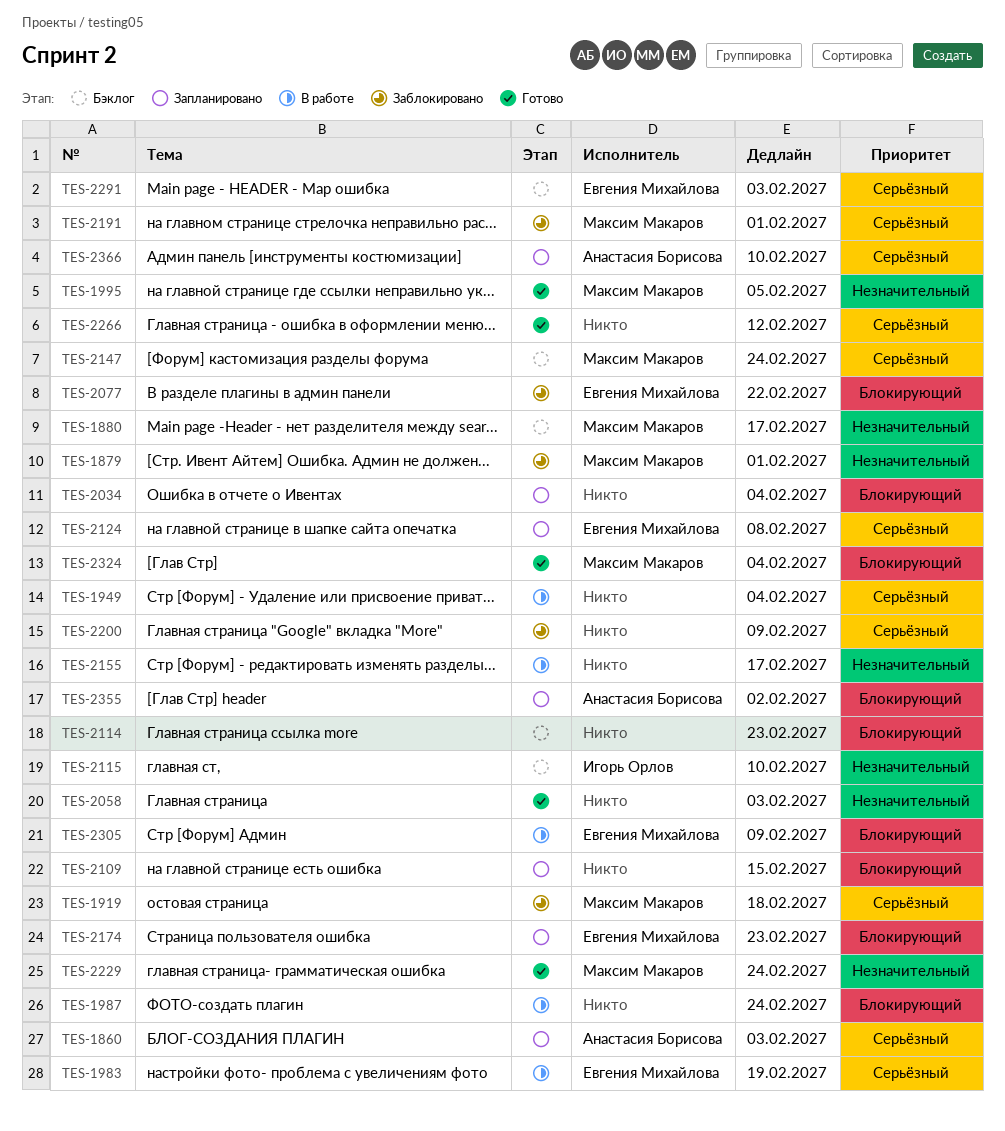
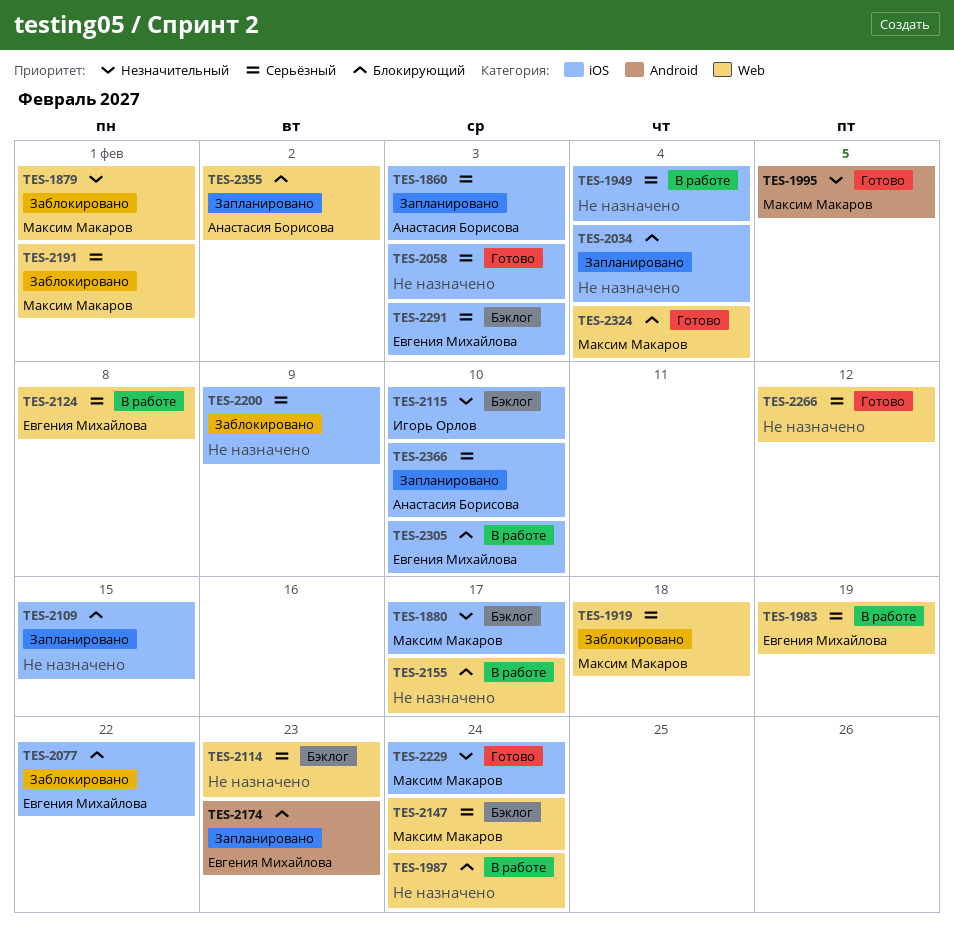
TES-2058, priority: Незначительный -> Серьёзный
TES-2114, priority: Блокирующий -> Серьёзный
TES-2124, status: Запланировано -> В работе
TES-2155, priority: Незначительный -> Блокирующий
TES-2305, due: Feb 9 -> Feb 10

